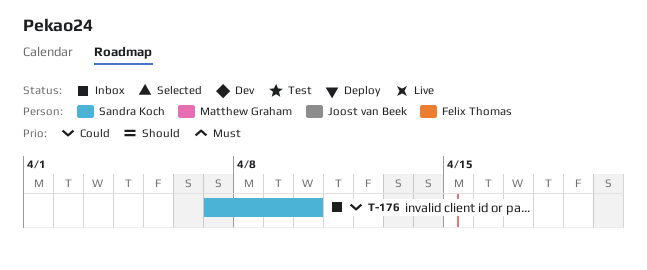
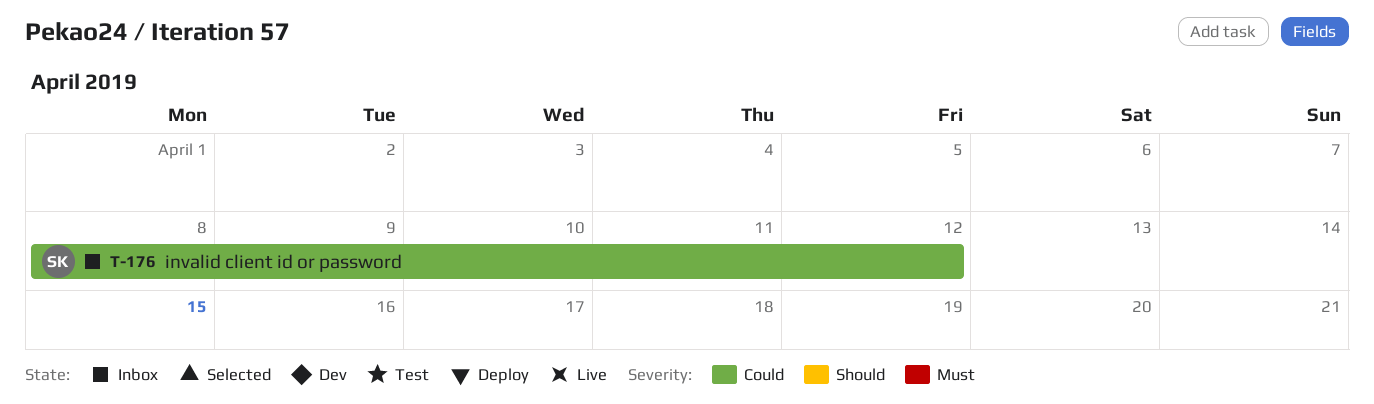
T-176, start: Apr 7 -> Apr 8
T-176, due: Apr 10 -> Apr 12

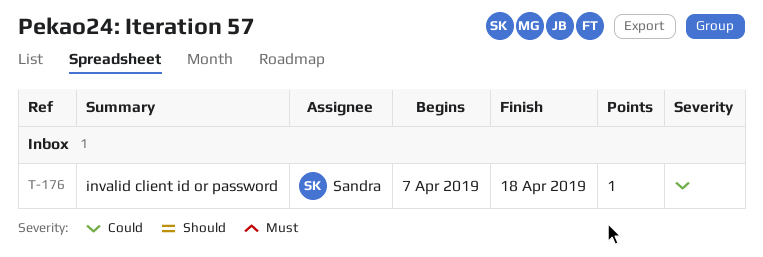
T-176, start: Apr 8 -> Apr 7
T-176, due: Apr 12 -> Apr 18

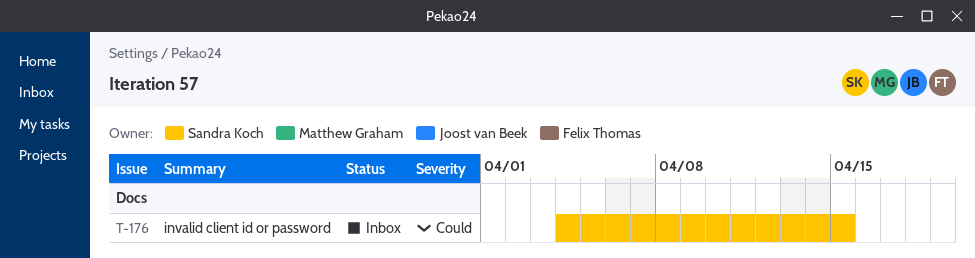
T-176, start: Apr 7 -> Apr 4
T-176, due: Apr 18 -> Apr 15

